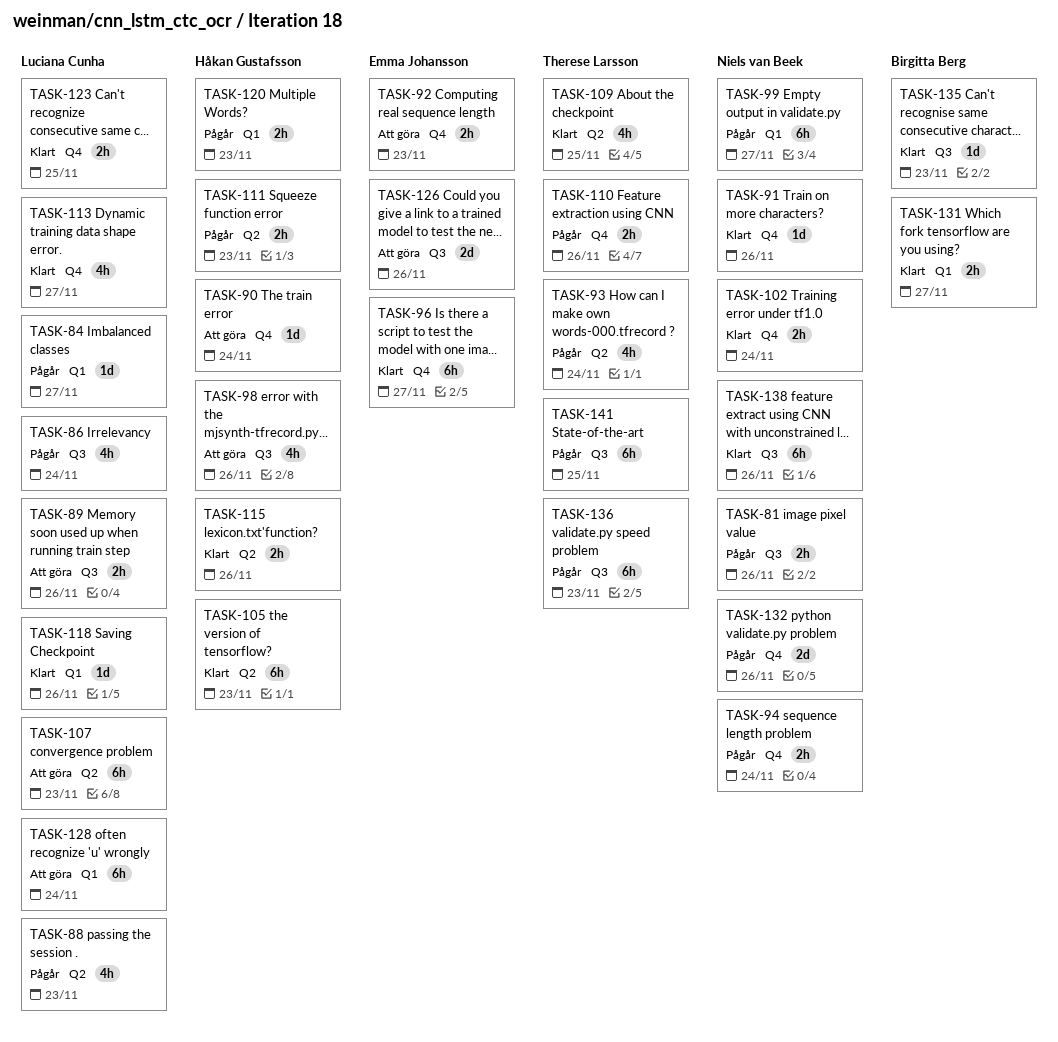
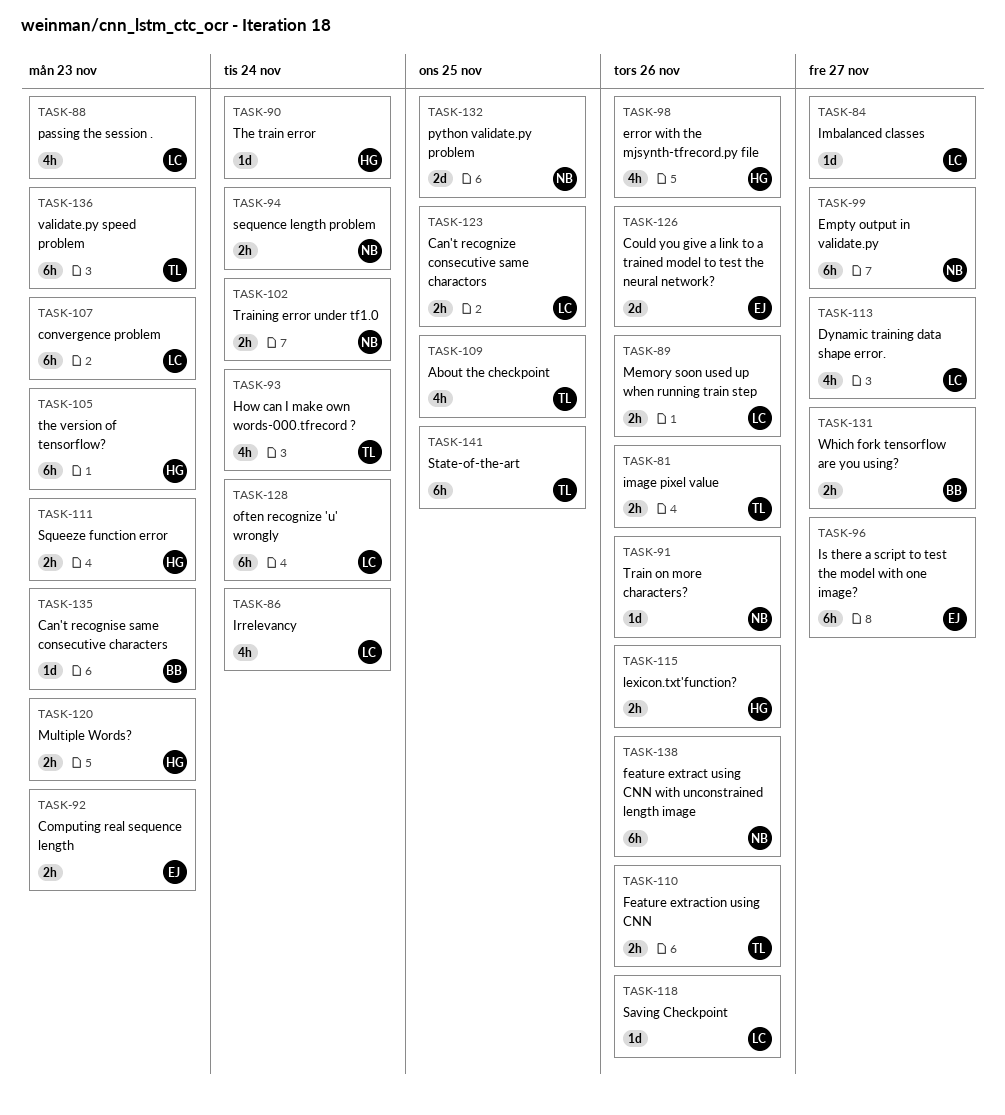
TASK-81, owner: Niels van Beek -> Therese Larsson
TASK-132, due: Nov 26 -> Nov 25

